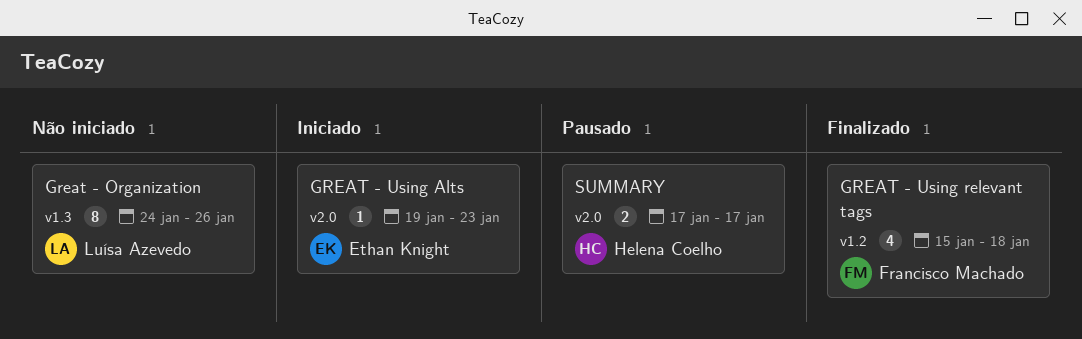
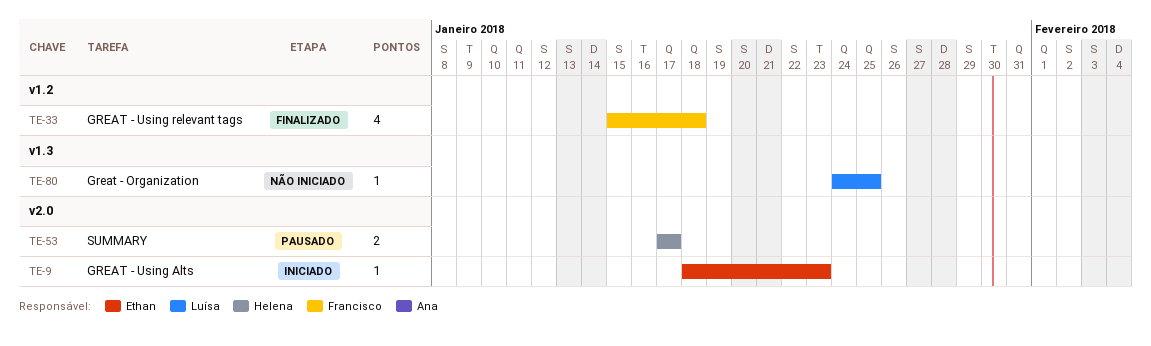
Great - Organization, estimate: 8 -> 1
Great - Organization, due: Jan 26 -> Jan 25
GREAT - Using Alts, start: Jan 19 -> Jan 18

